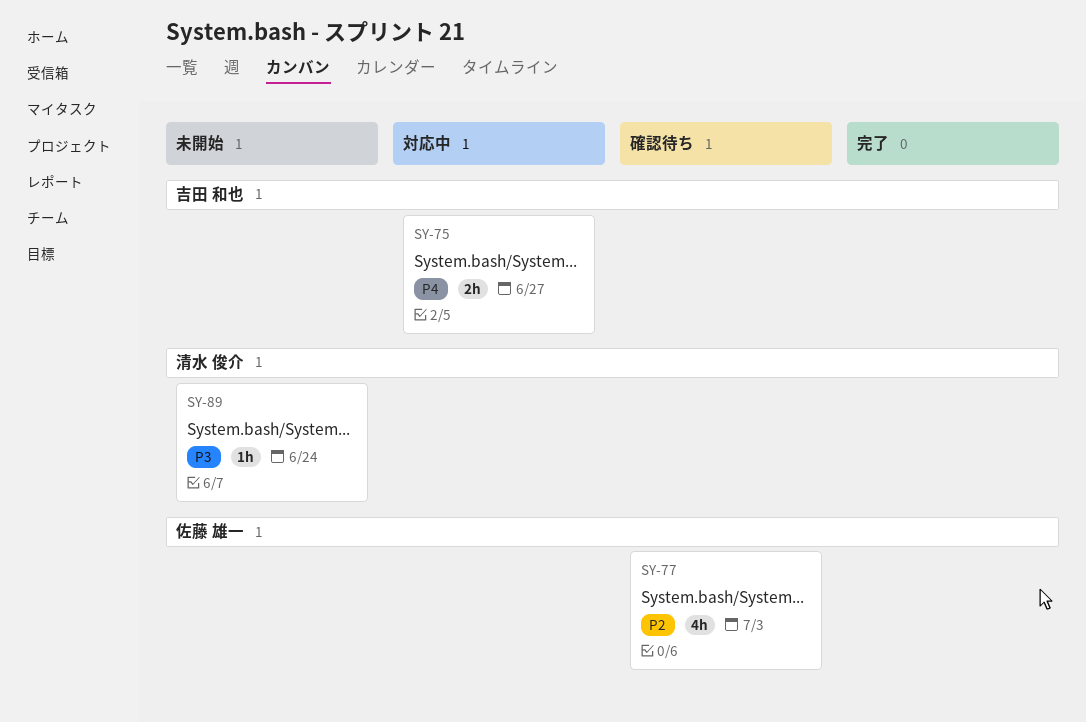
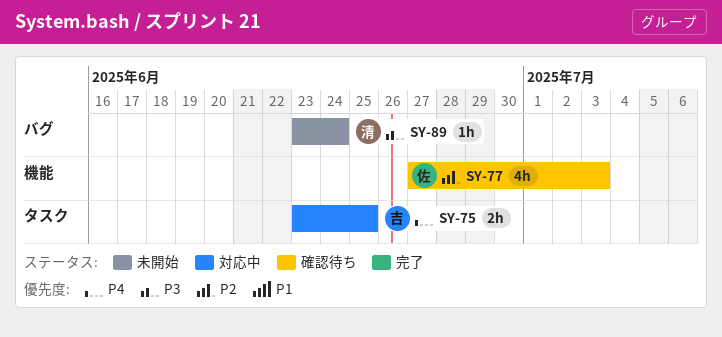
SY-75, due: Jun 27 -> Jun 25

